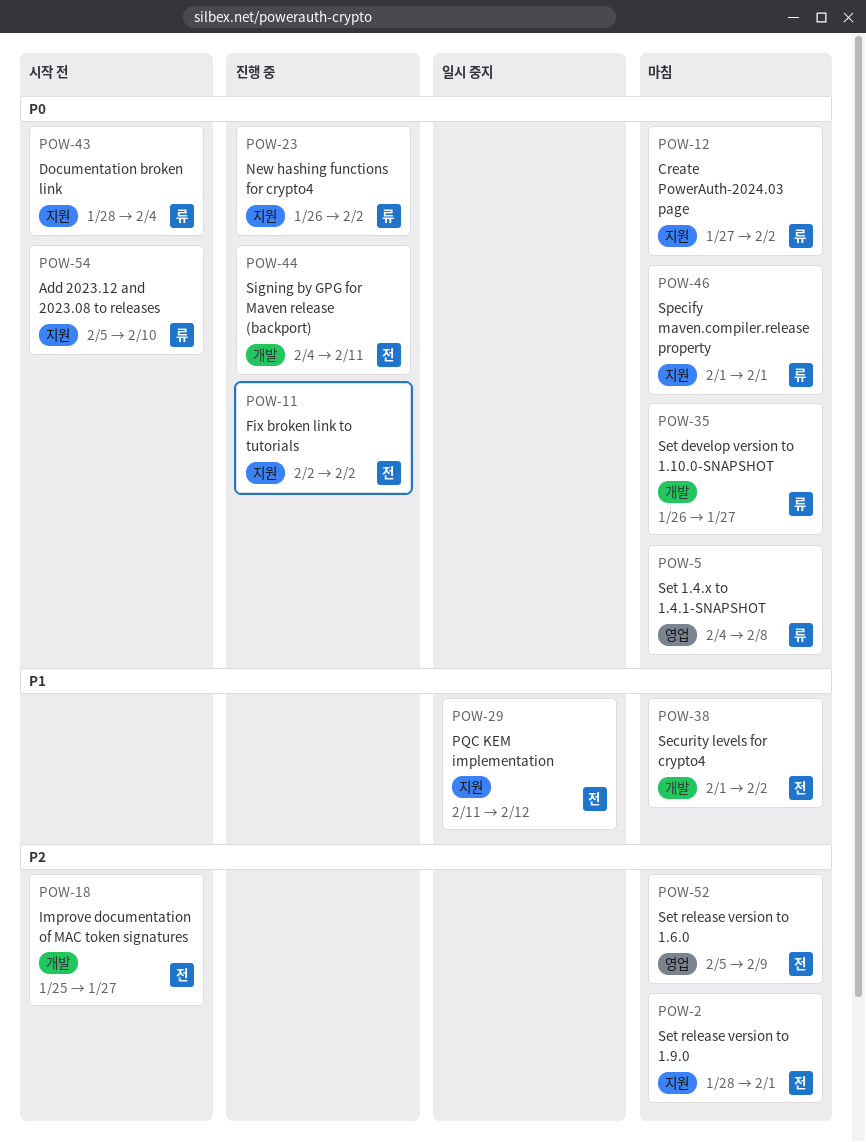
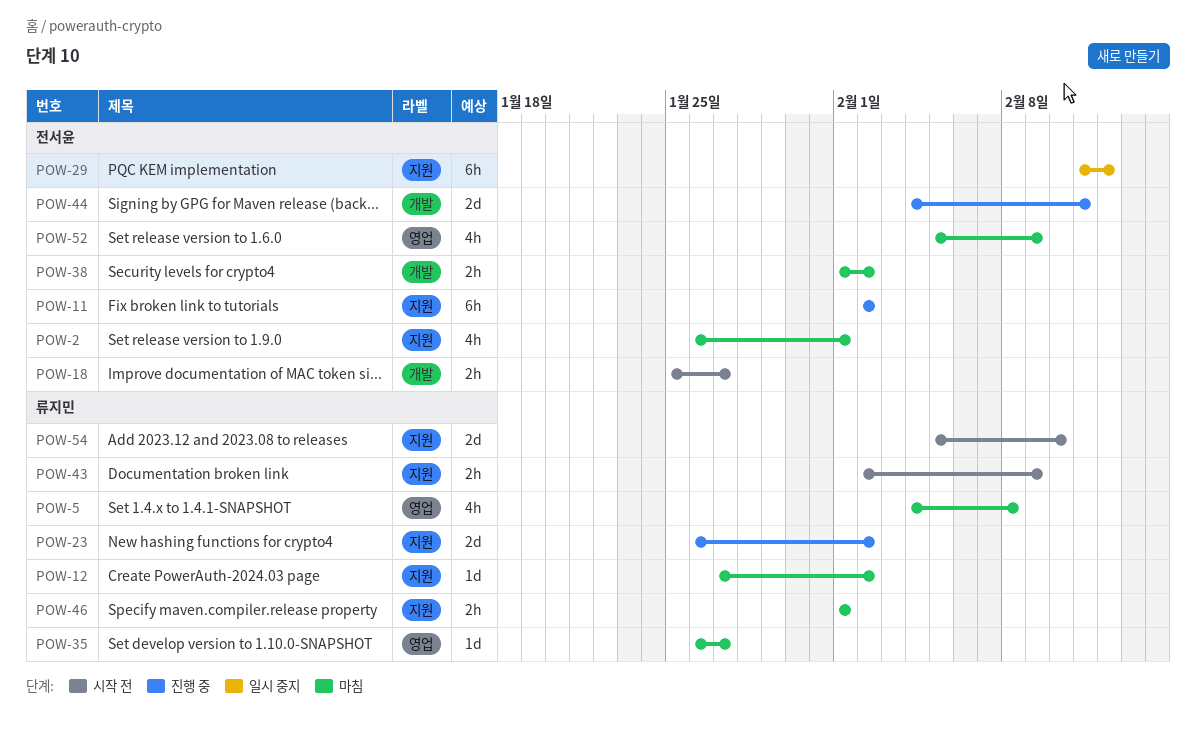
POW-2, start: Jan 28 -> Jan 26
POW-35, label: 개발 -> 영업
POW-43, start: Jan 28 -> Feb 2
POW-43, due: Feb 4 -> Feb 9

